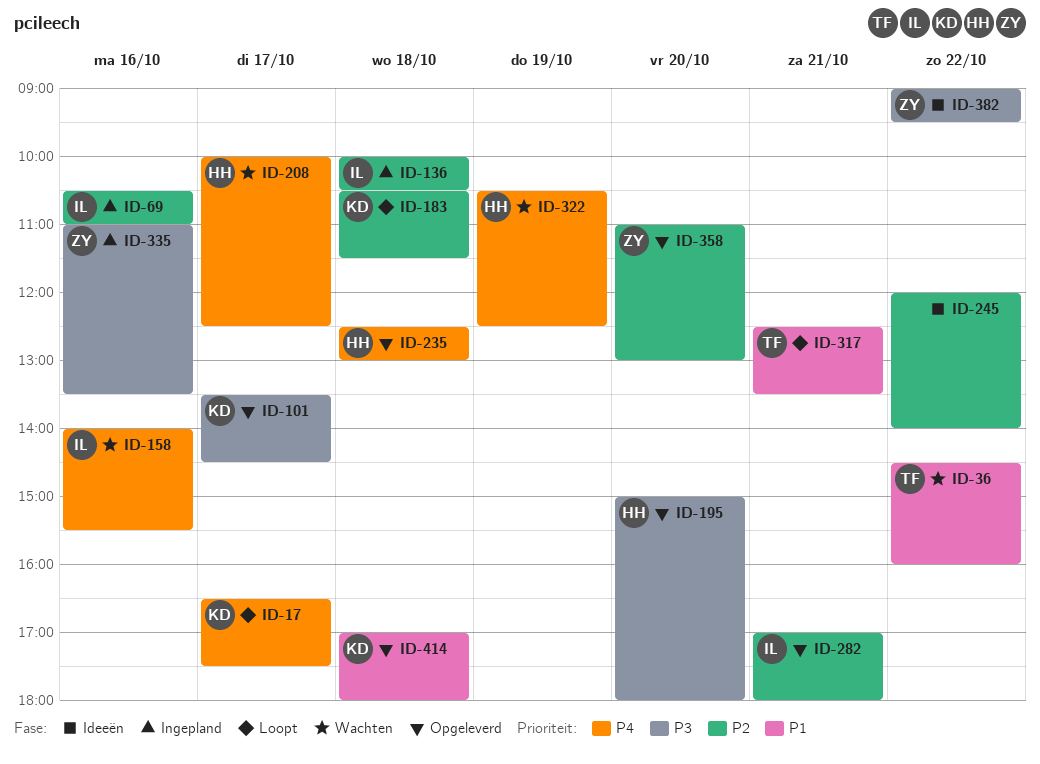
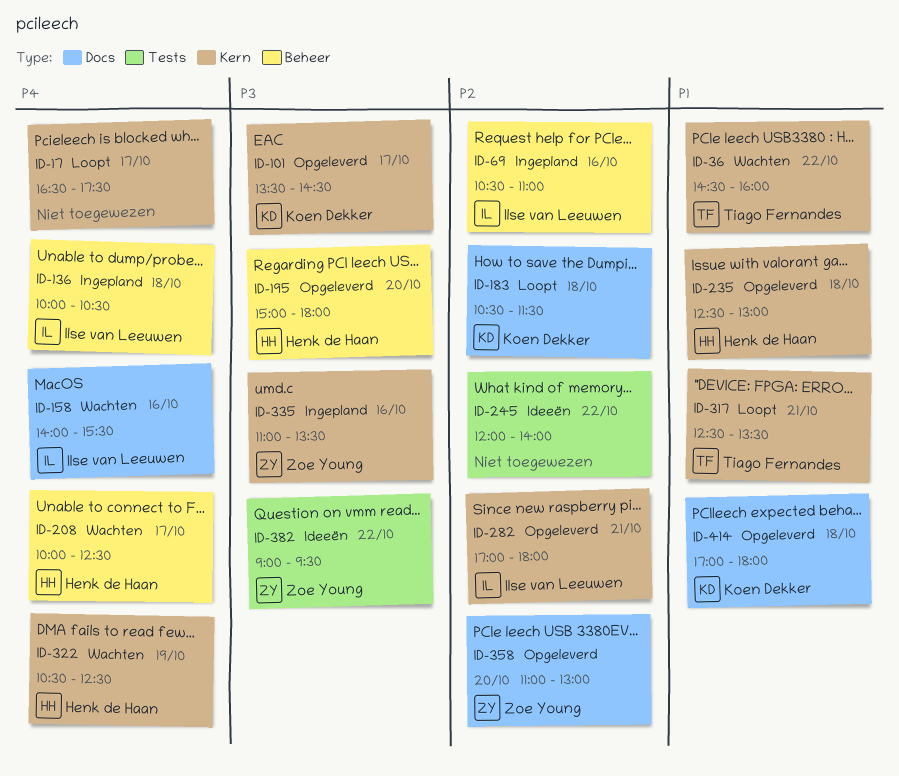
ID-17, owner: Koen Dekker -> none
ID-136, priority: P2 -> P4
ID-235, priority: P4 -> P1

